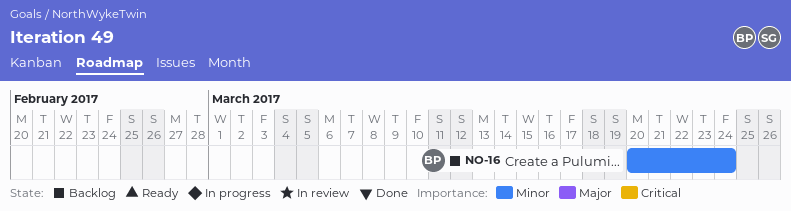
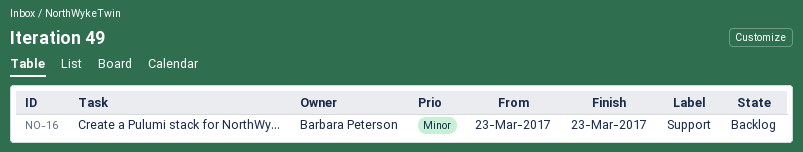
NO-16, start: Mar 20 -> Mar 23
NO-16, due: Mar 24 -> Mar 23

